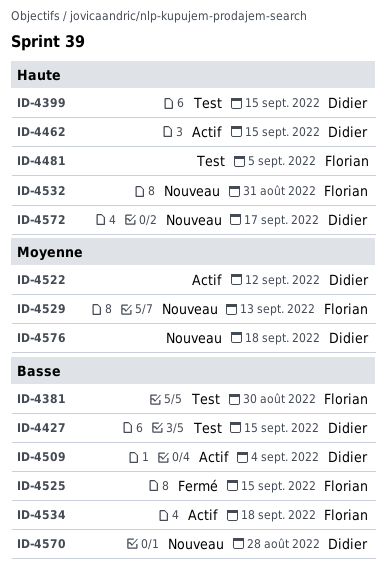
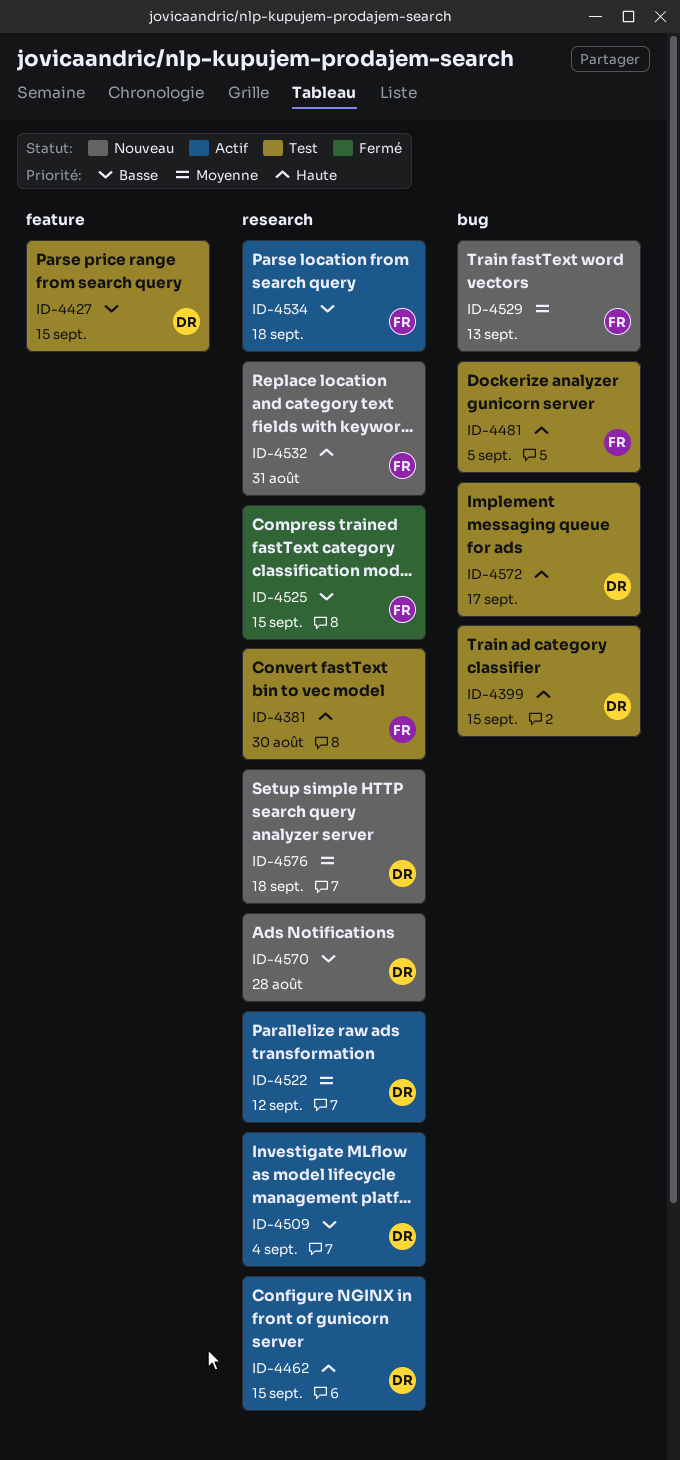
ID-4381, priority: Basse -> Haute
ID-4572, status: Nouveau -> Test

